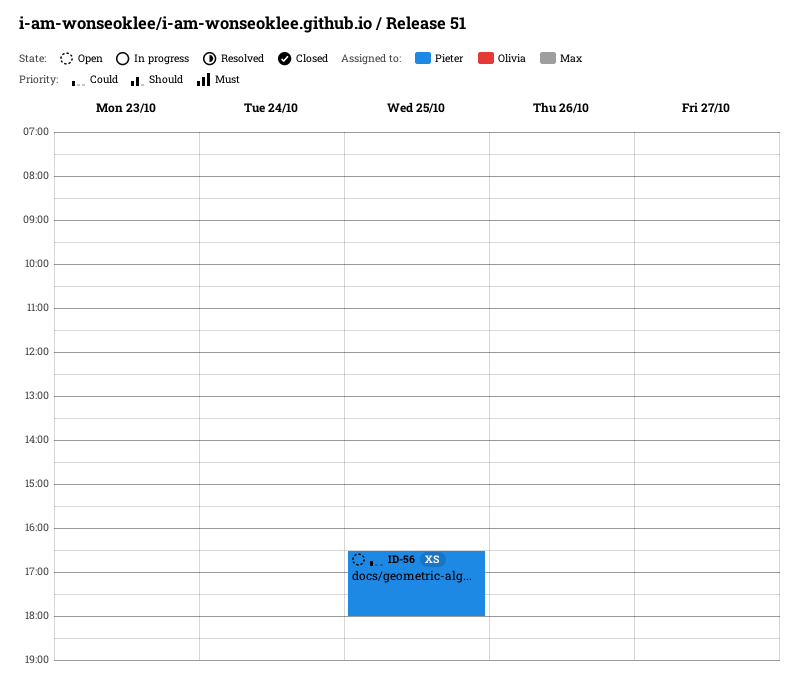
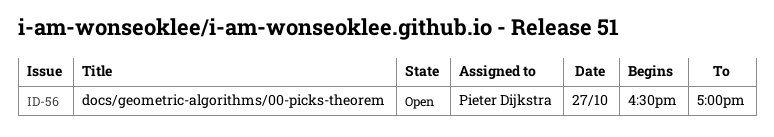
ID-56, day: Oct 25 -> Oct 27
ID-56, ends: 18:00 -> 17:00

